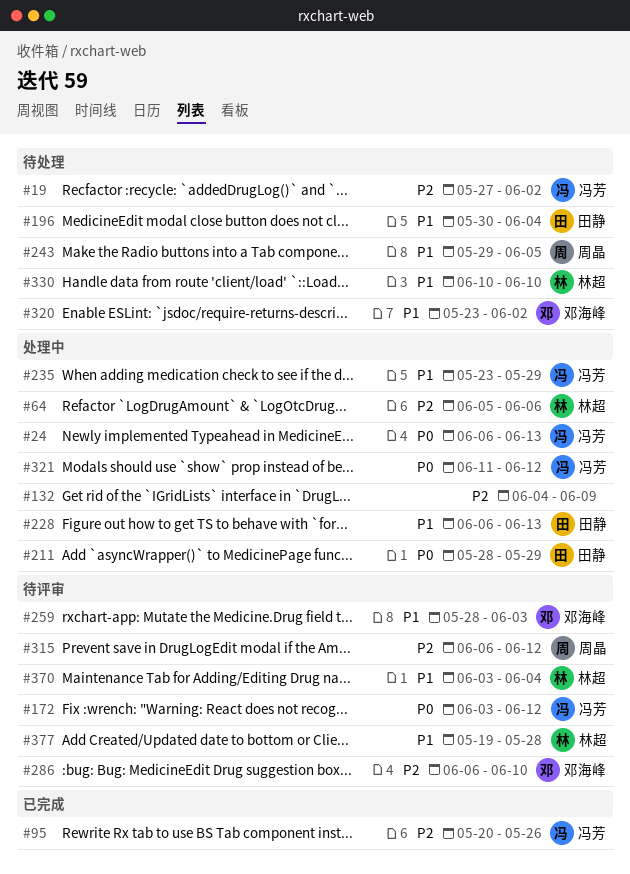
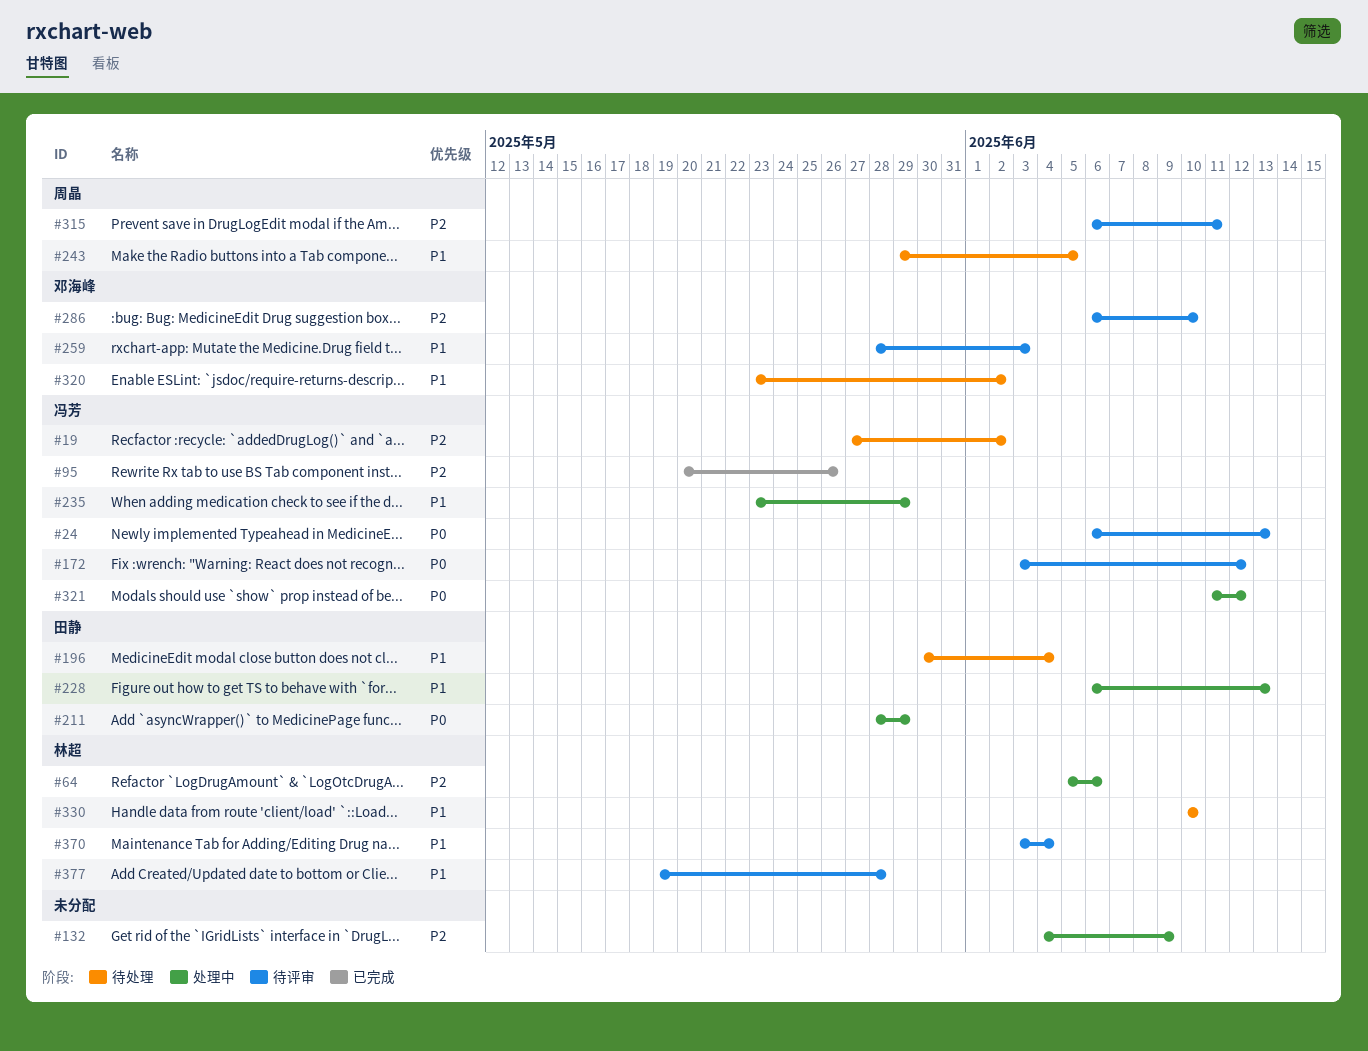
#24, status: 处理中 -> 待评审
#315, due: Jun 12 -> Jun 11

